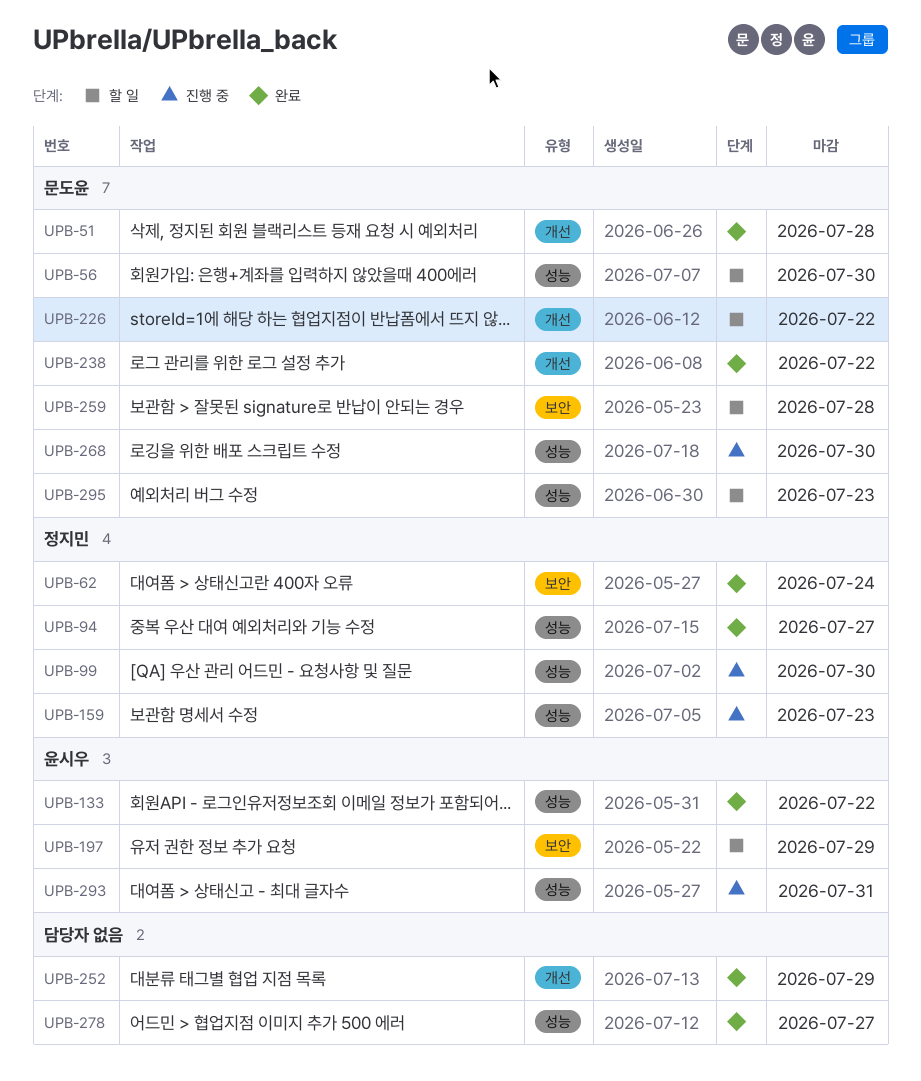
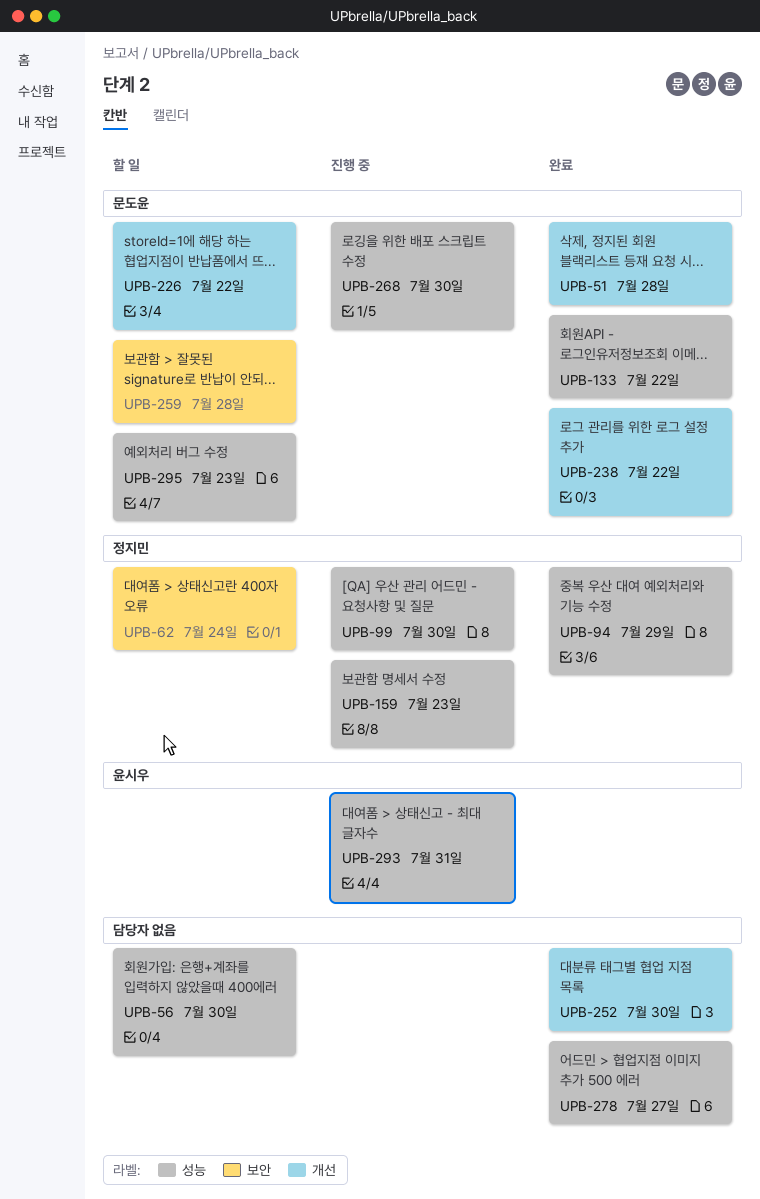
UPB-56, owner: 문도윤 -> none
UPB-62, status: 완료 -> 할 일
UPB-94, due: Jul 27 -> Jul 29
UPB-133, owner: 윤시우 -> 문도윤
UPB-197: present -> none
UPB-252, due: Jul 29 -> Jul 30

